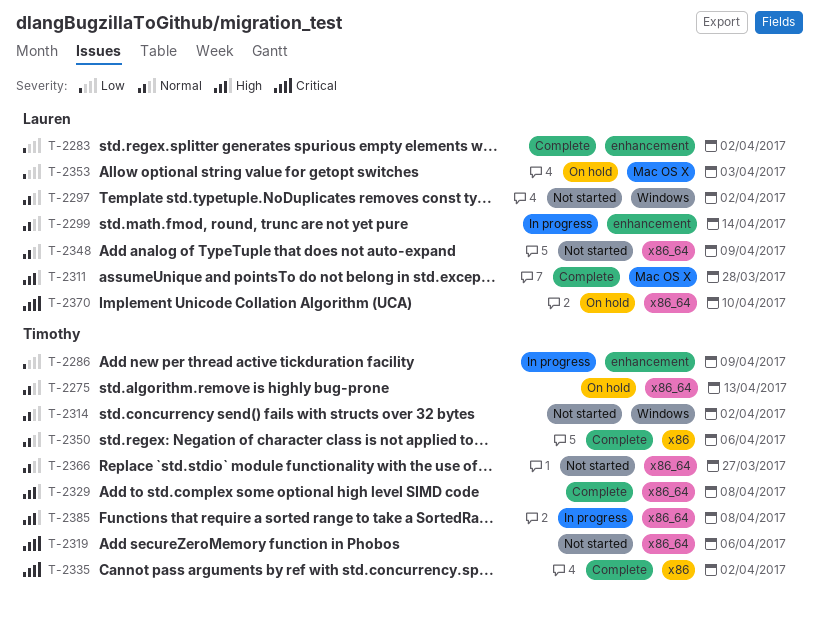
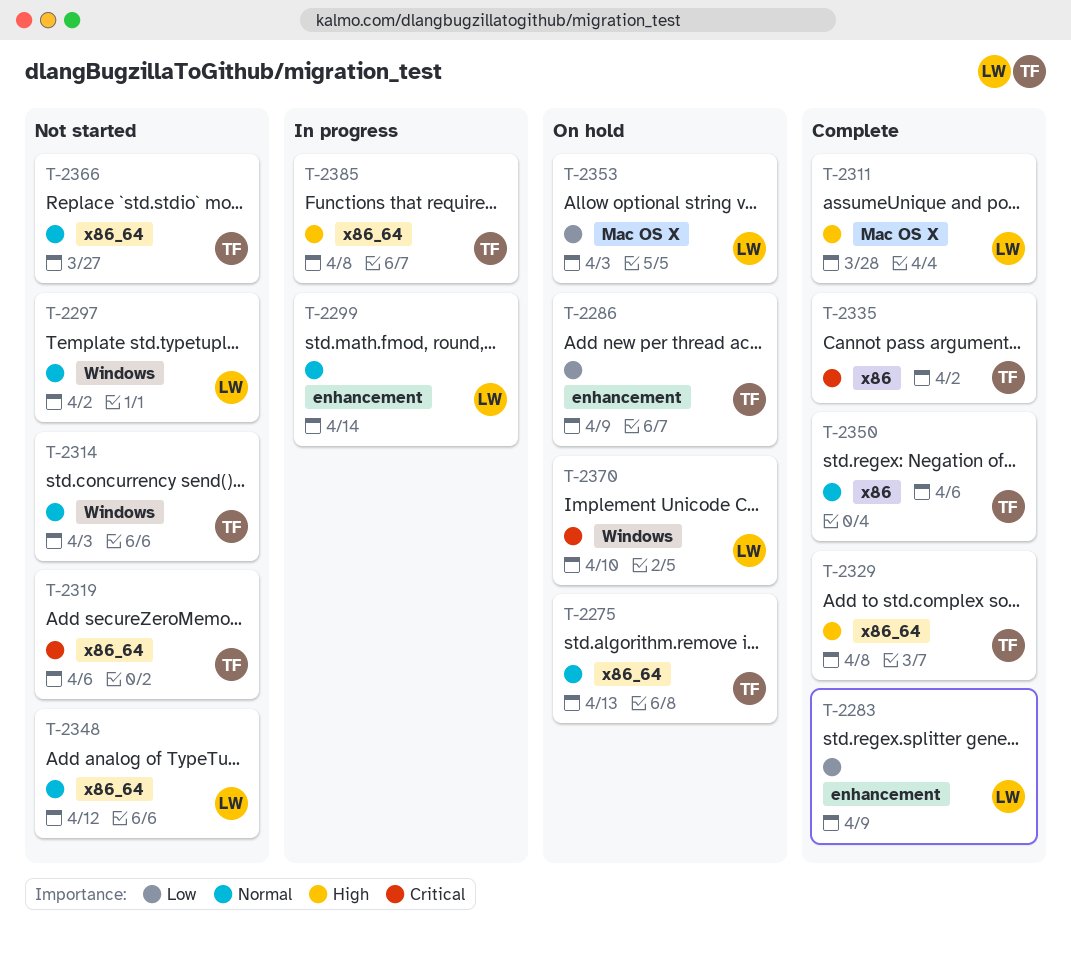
T-2283, due: Apr 2 -> Apr 9
T-2286, status: In progress -> On hold
T-2314, due: Apr 2 -> Apr 3
T-2348, due: Apr 9 -> Apr 12
T-2370, label: x86_64 -> Windows

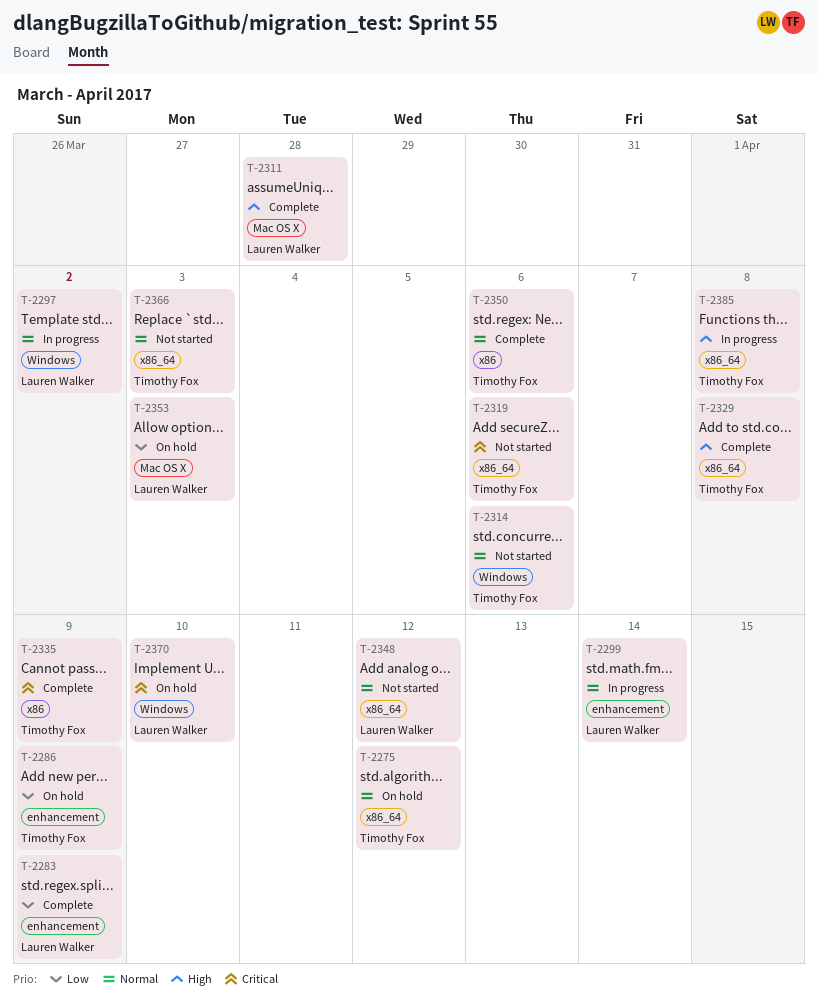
T-2275, due: Apr 13 -> Apr 12
T-2297, status: Not started -> In progress
T-2314, due: Apr 3 -> Apr 6
T-2335, due: Apr 2 -> Apr 9
T-2366, due: Mar 27 -> Apr 3

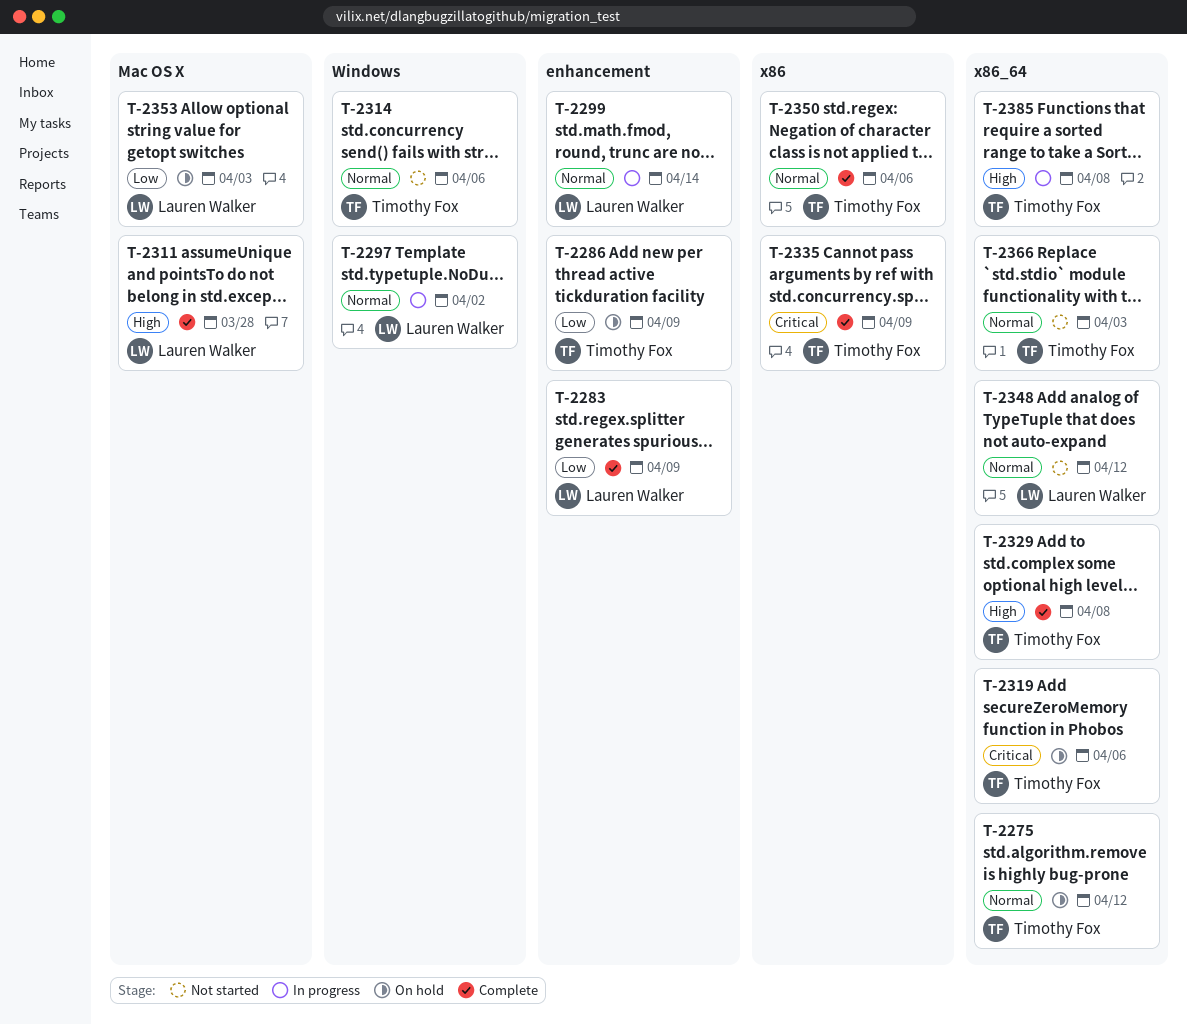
T-2319, status: Not started -> On hold
T-2370: present -> none

